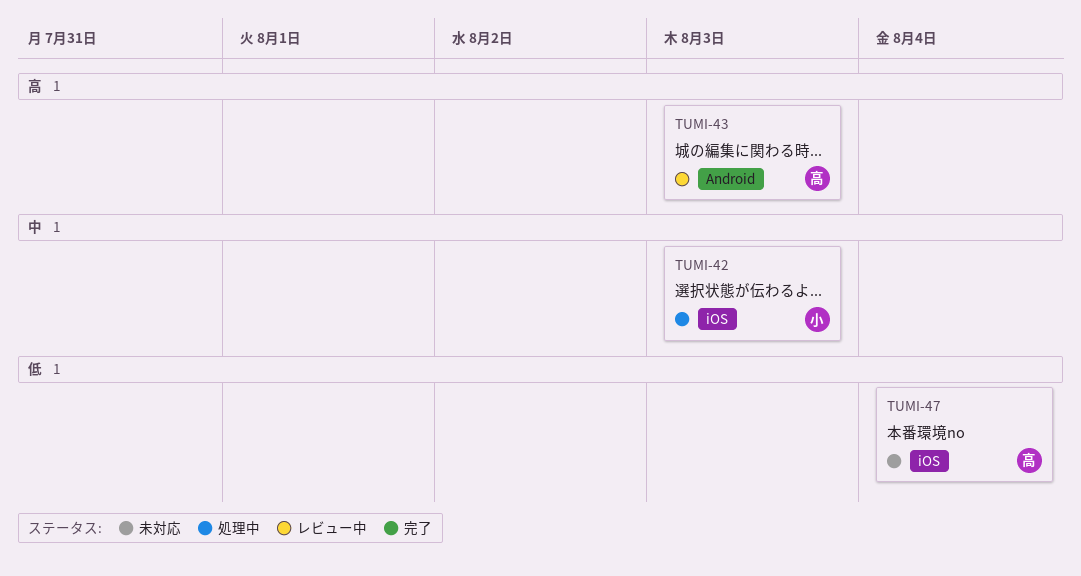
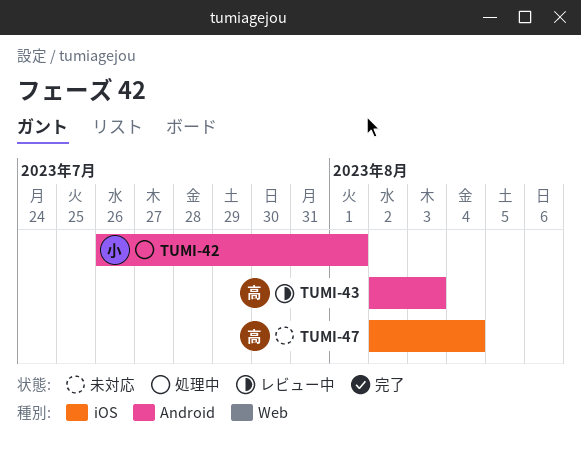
TUMI-42, label: iOS -> Android
TUMI-42, due: Aug 3 -> Aug 1

